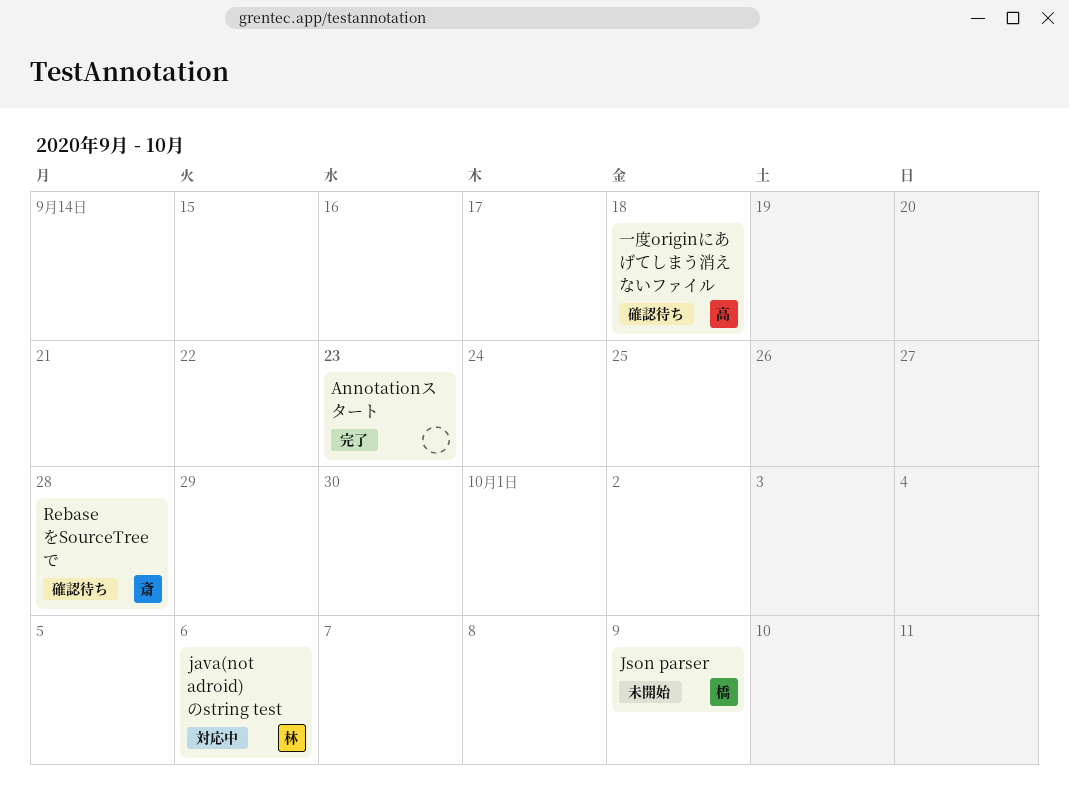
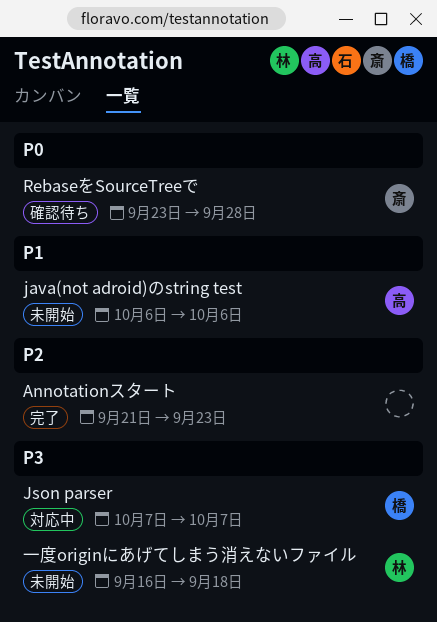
java(not adroid)のstring test, status: 対応中 -> 未開始
java(not adroid)のstring test, owner: 林 -> 高
Json parser, status: 未開始 -> 対応中
Json parser, due: Oct 9 -> Oct 7
一度originにあげてしまう消えないファイル, status: 確認待ち -> 未開始
一度originにあげてしまう消えないファイル, owner: 高 -> 林

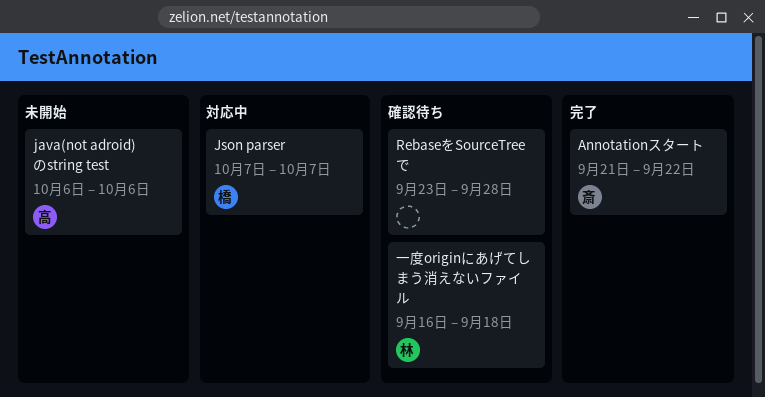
Annotationスタート, owner: none -> 斎
Annotationスタート, due: Sep 23 -> Sep 22
RebaseをSourceTreeで, owner: 斎 -> none
一度originにあげてしまう消えないファイル, status: 未開始 -> 確認待ち

